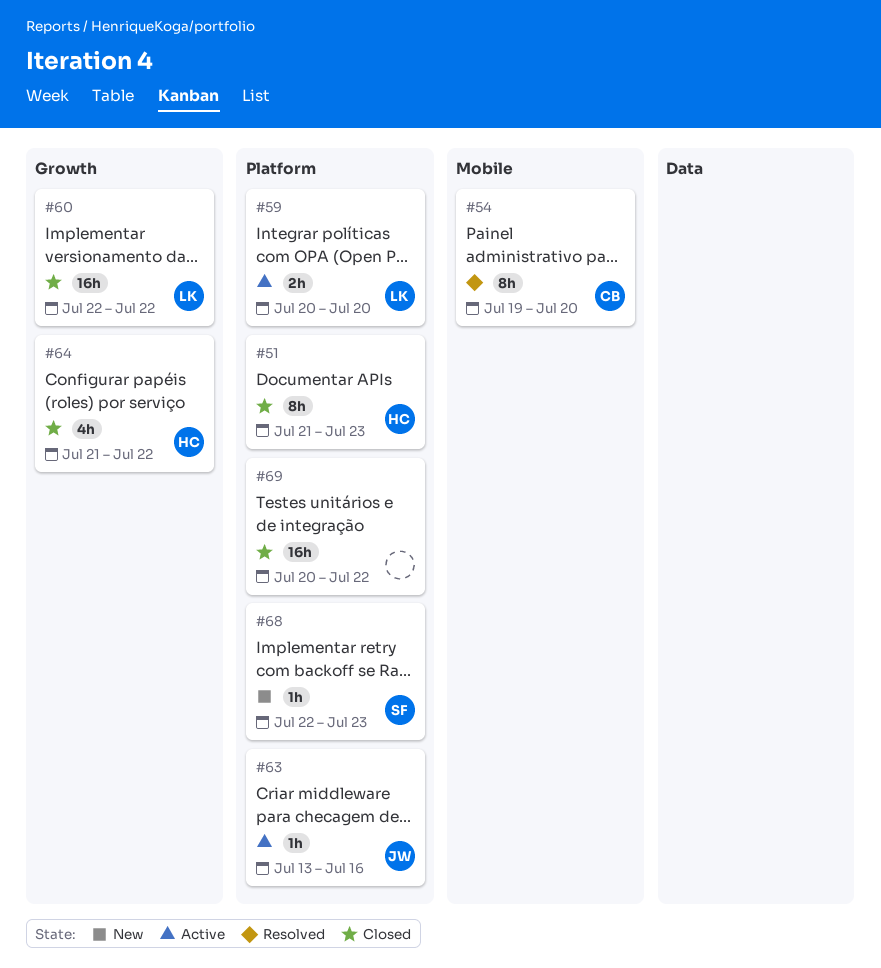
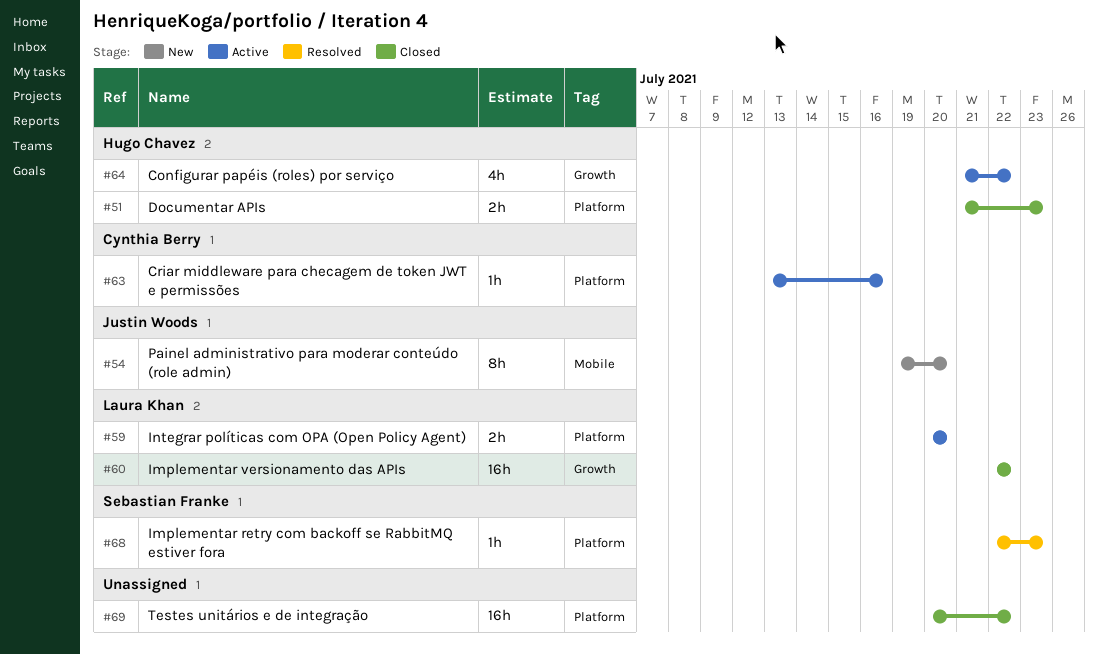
#51, estimate: 8h -> 2h
#54, status: Resolved -> New
#54, owner: Cynthia Berry -> Justin Woods
#63, owner: Justin Woods -> Cynthia Berry
#64, status: Closed -> Active
#68, status: New -> Resolved

